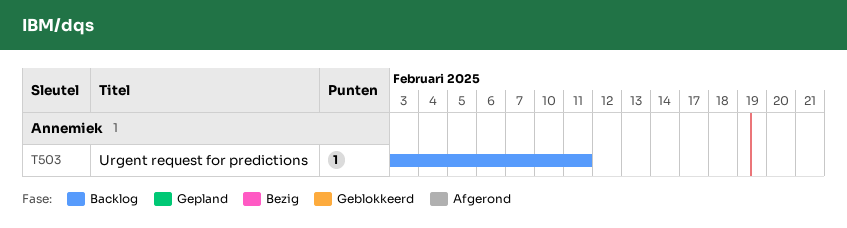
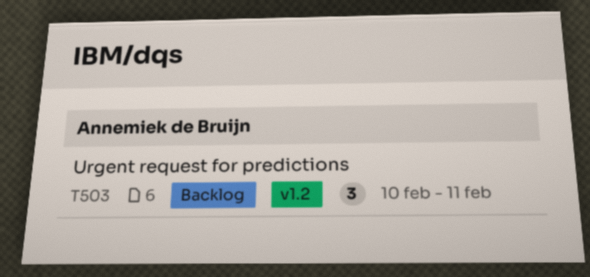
T503, estimate: 1 -> 3
T503, start: Feb 3 -> Feb 10

